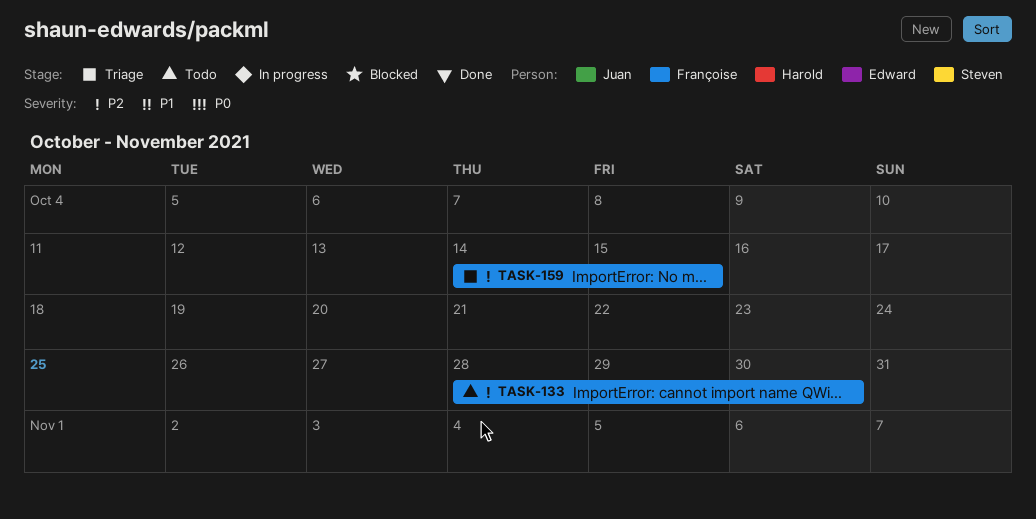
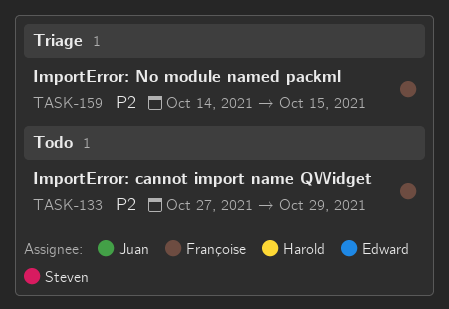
TASK-133, start: Oct 28 -> Oct 27
TASK-133, due: Oct 30 -> Oct 29

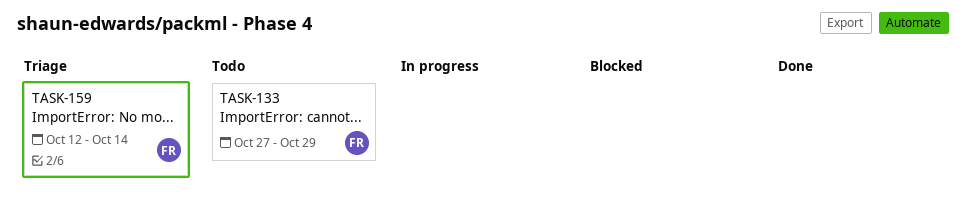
TASK-159, start: Oct 14 -> Oct 12
TASK-159, due: Oct 15 -> Oct 14

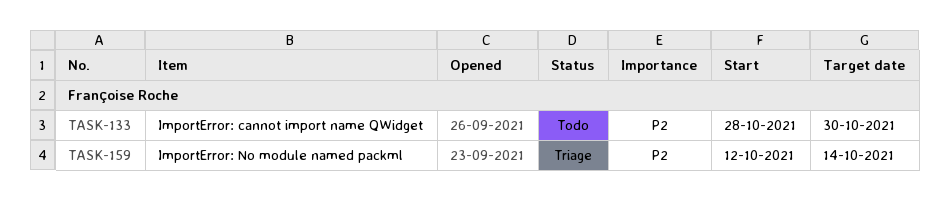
TASK-133, start: Oct 27 -> Oct 28
TASK-133, due: Oct 29 -> Oct 30

